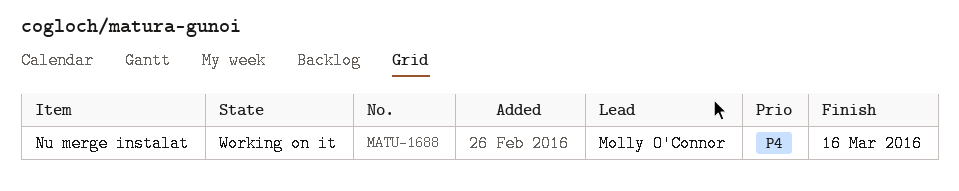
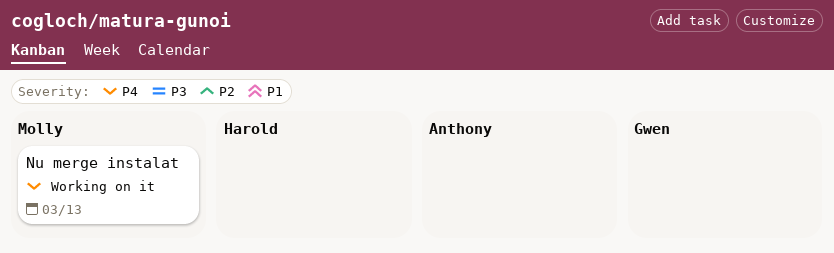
Nu merge instalat, due: Mar 16 -> Mar 13

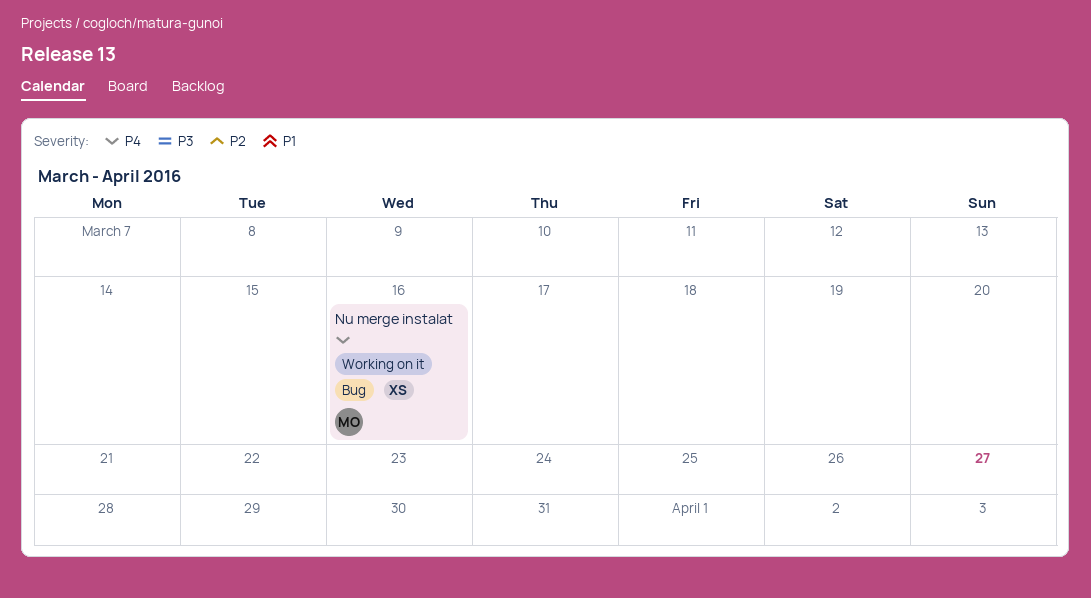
Nu merge instalat, due: Mar 13 -> Mar 16

